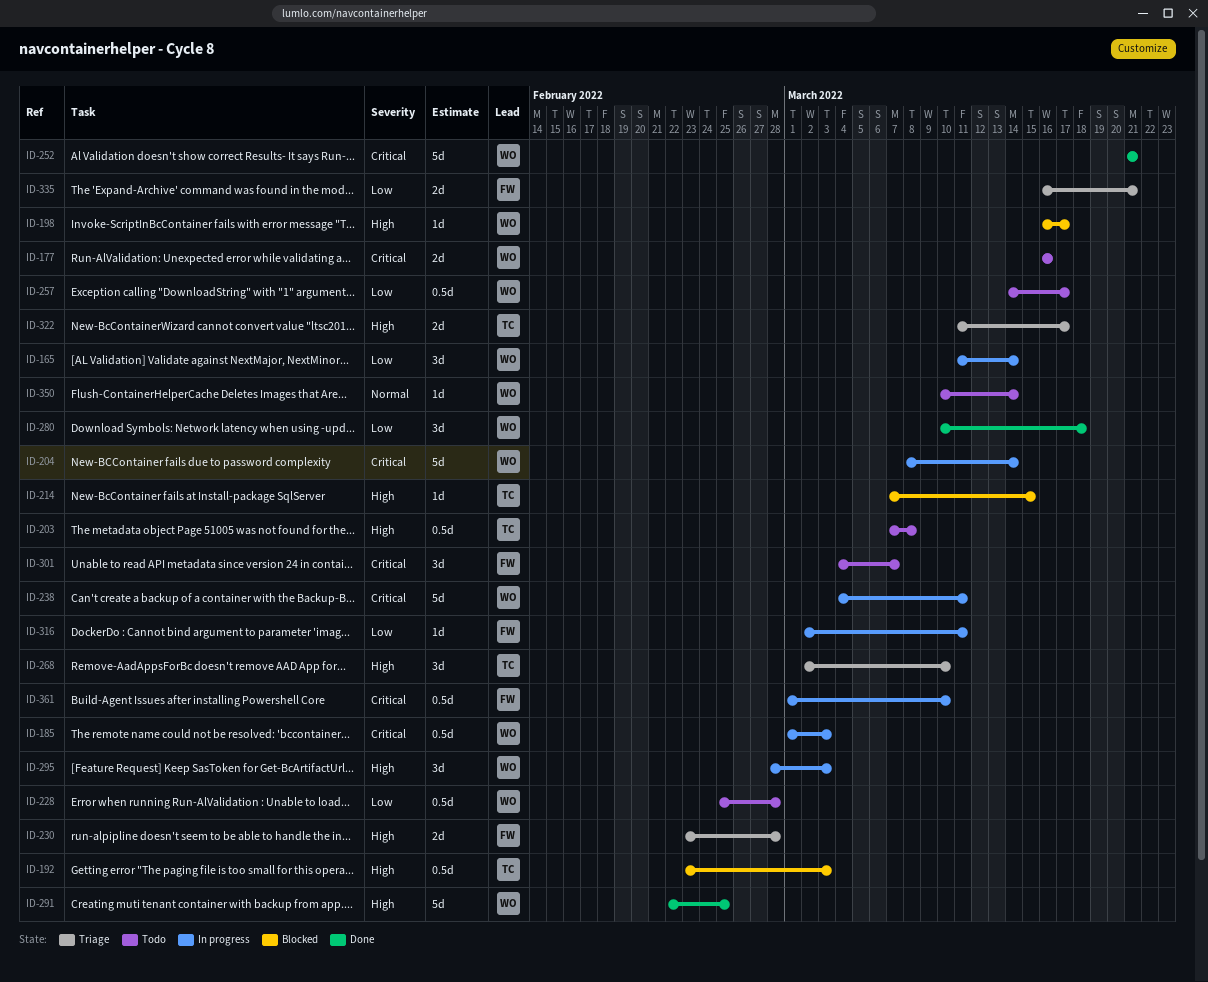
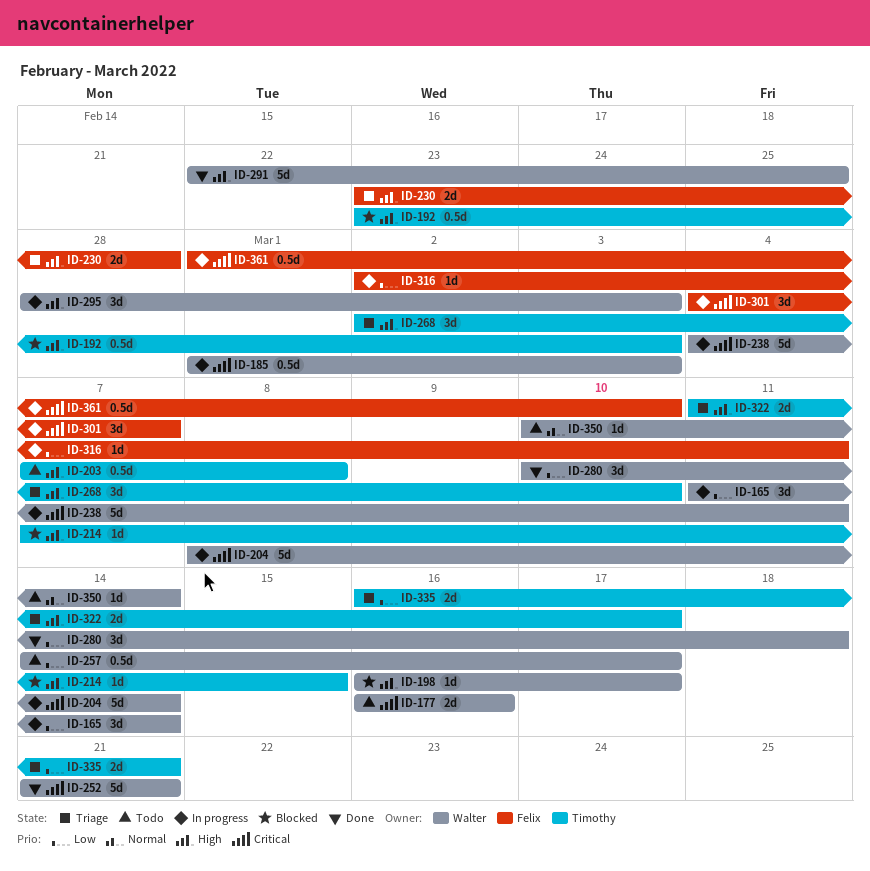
ID-228: present -> none
ID-301, status: Todo -> In progress
ID-335, owner: Felix -> Timothy

